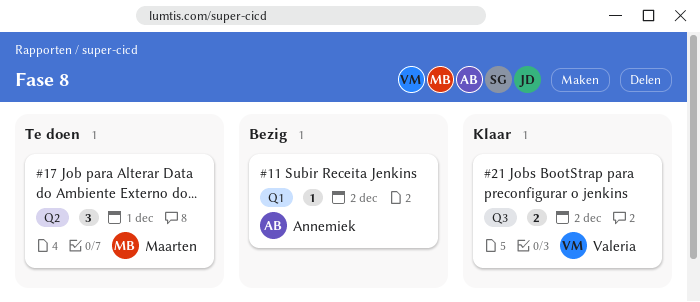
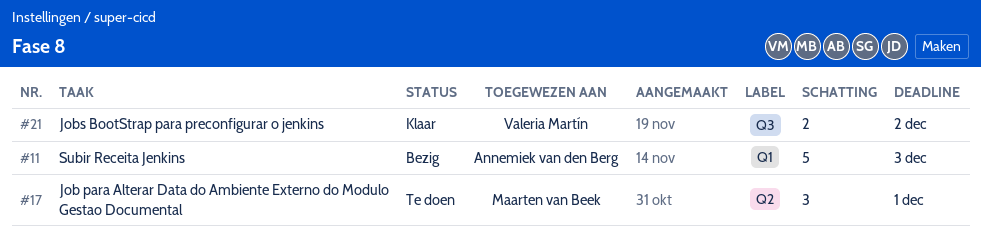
#11, estimate: 1 -> 5
#11, due: Dec 2 -> Dec 3

